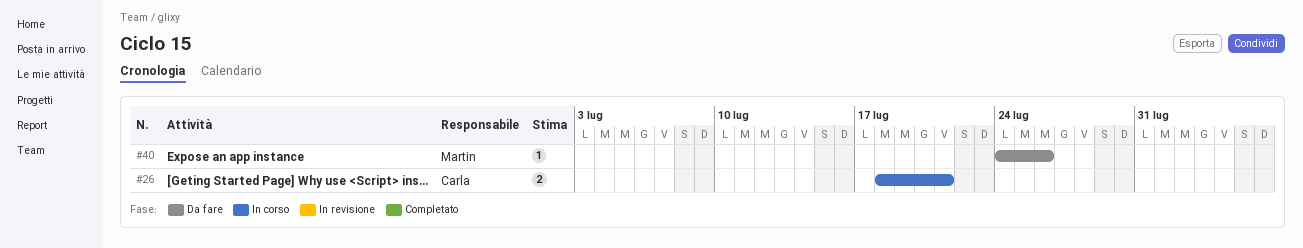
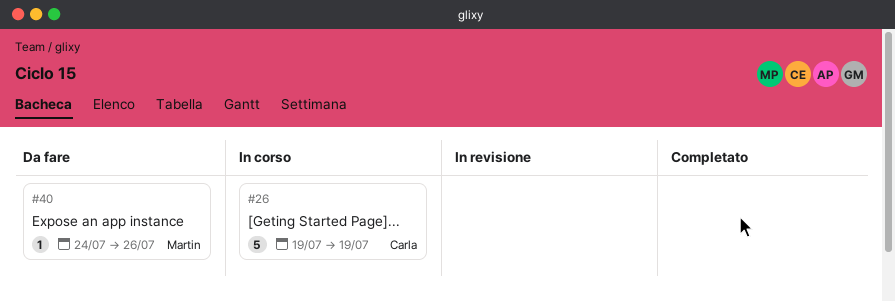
#26, estimate: 2 -> 5
#26, start: Jul 18 -> Jul 19
#26, due: Jul 21 -> Jul 19

